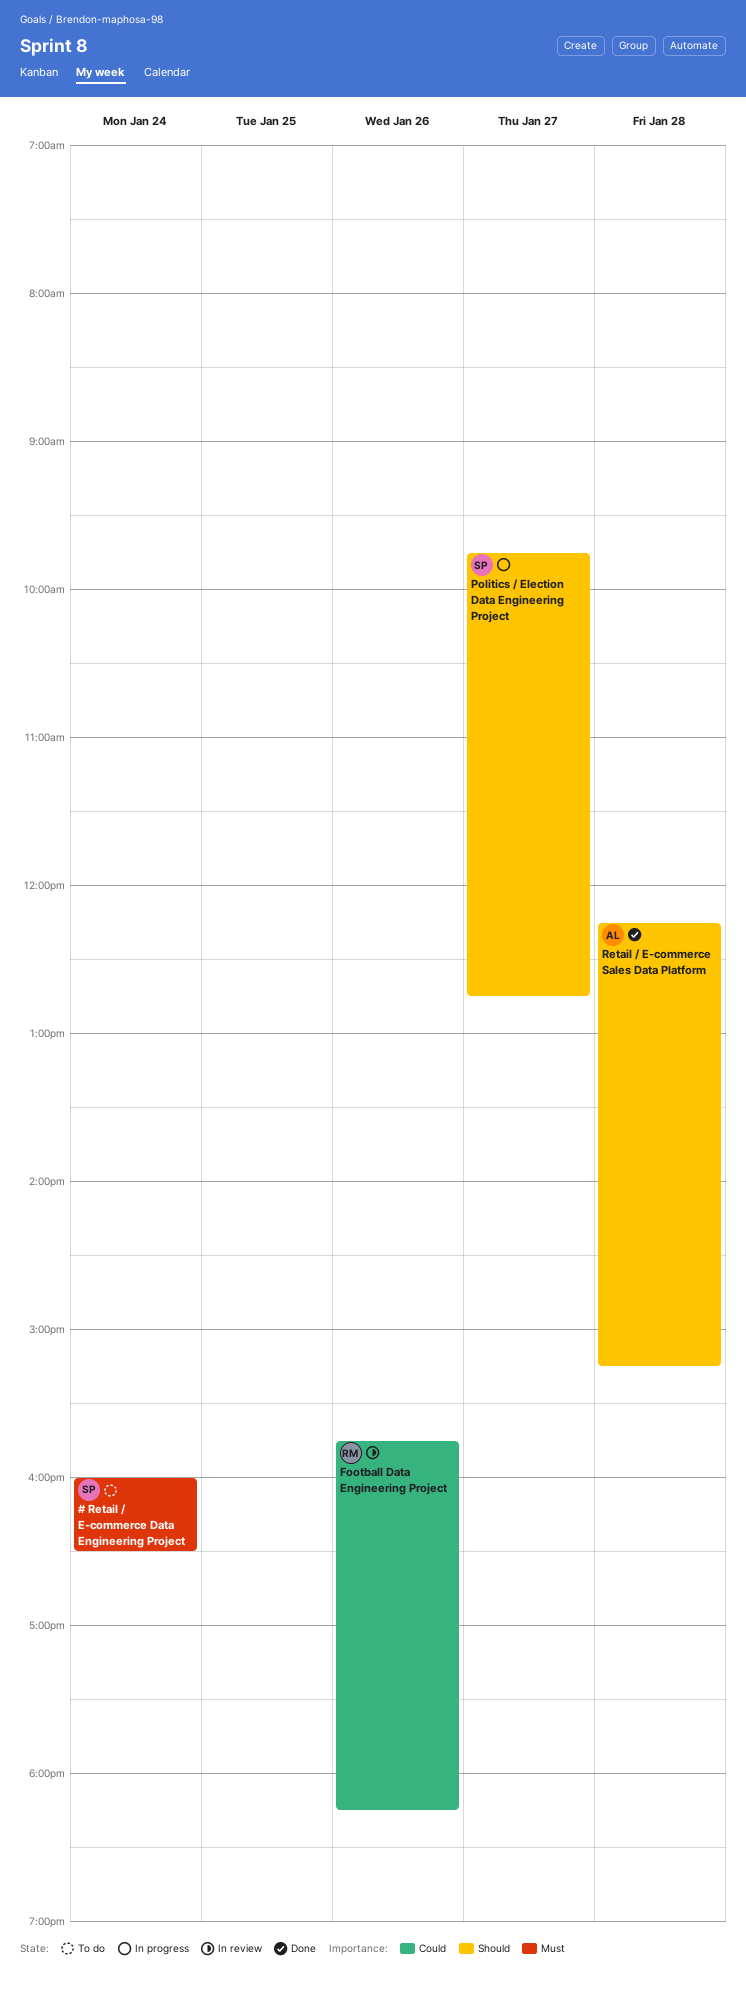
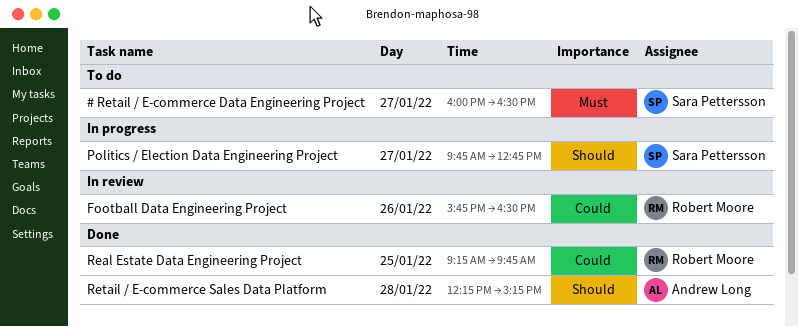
# Retail / E-commerce Data Engineering Project, day: Jan 24 -> Jan 27
Football Data Engineering Project, ends: 18:15 -> 16:30
Real Estate Data Engineering Project: none -> present

